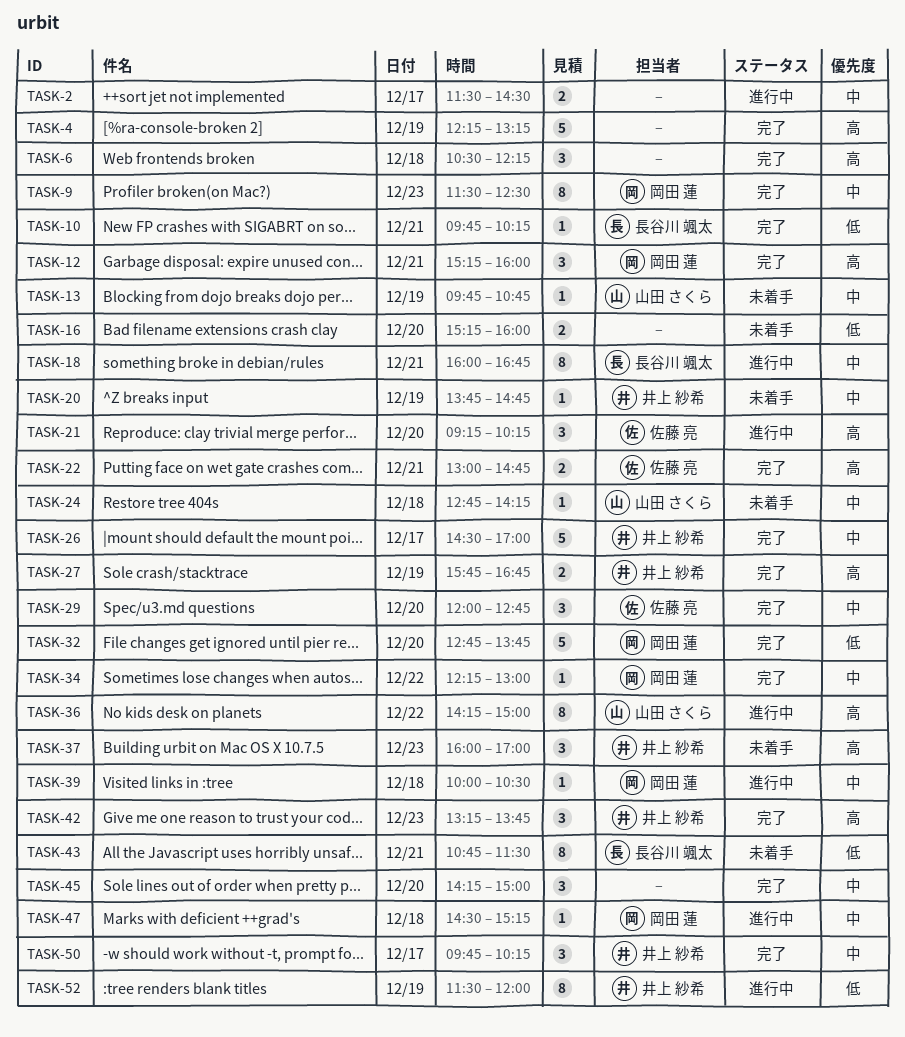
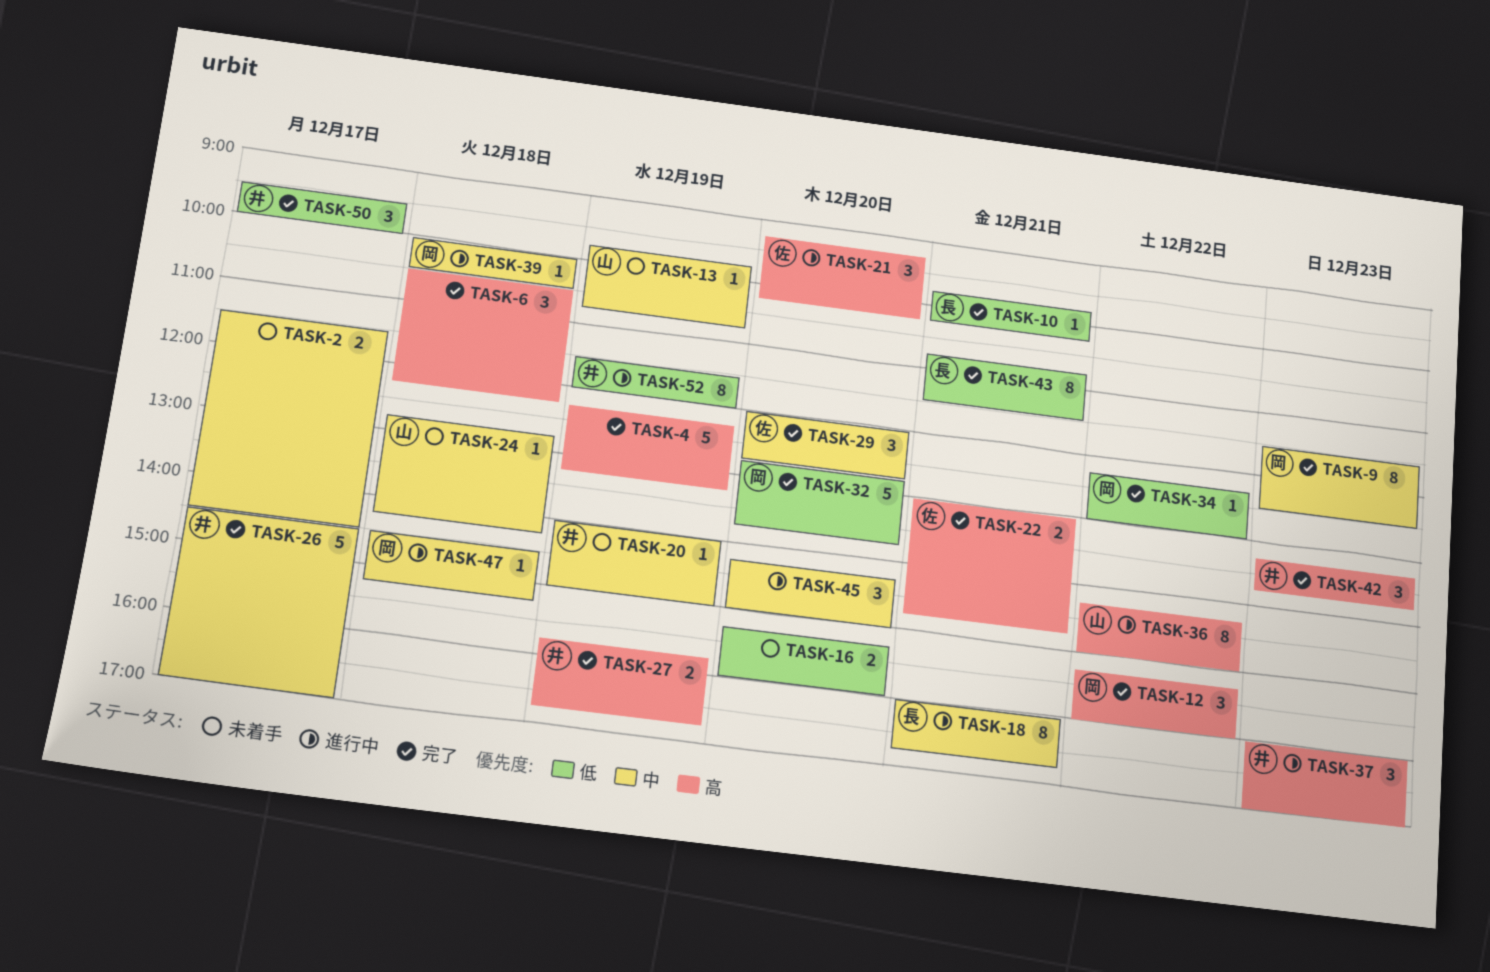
TASK-2, status: 進行中 -> 未着手
TASK-12, day: Dec 21 -> Dec 22
TASK-20, begins: 13:45 -> 14:00
TASK-20, ends: 14:45 -> 15:00
TASK-34, priority: 中 -> 低
TASK-37, status: 未着手 -> 進行中
TASK-43, status: 未着手 -> 完了
TASK-45, status: 完了 -> 進行中
TASK-50, priority: 中 -> 低
TASK-50, begins: 09:45 -> 09:30
TASK-50, ends: 10:15 -> 10:00

